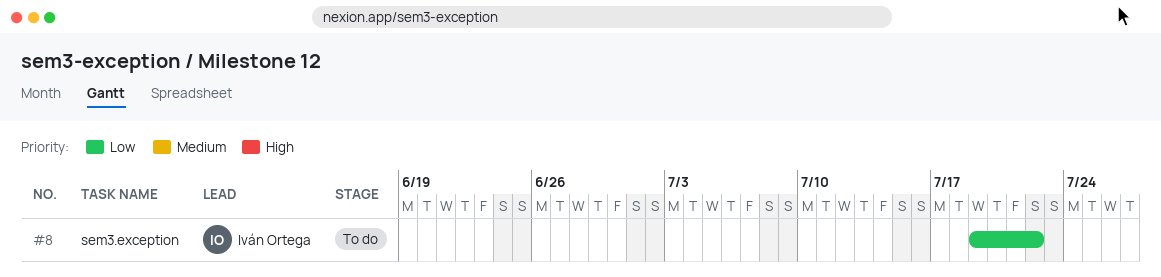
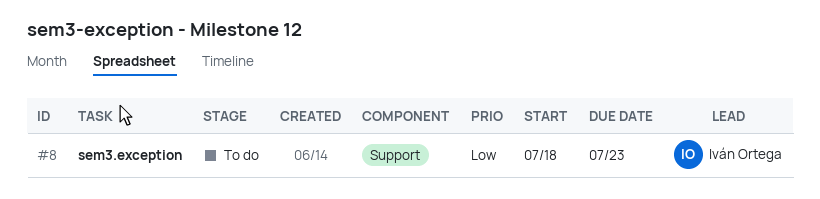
#8, start: Jul 19 -> Jul 18
#8, due: Jul 22 -> Jul 23

